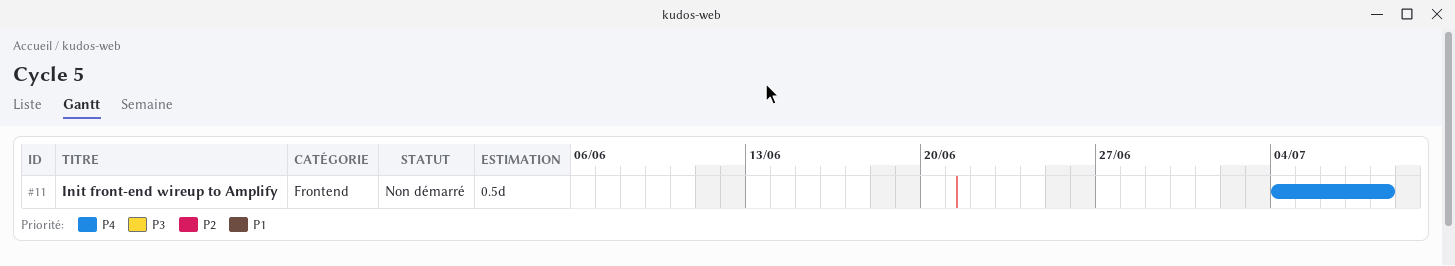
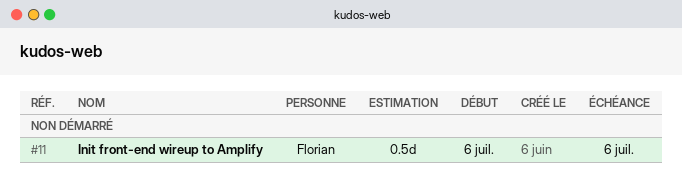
#11, start: Jul 4 -> Jul 6
#11, due: Jul 8 -> Jul 6

